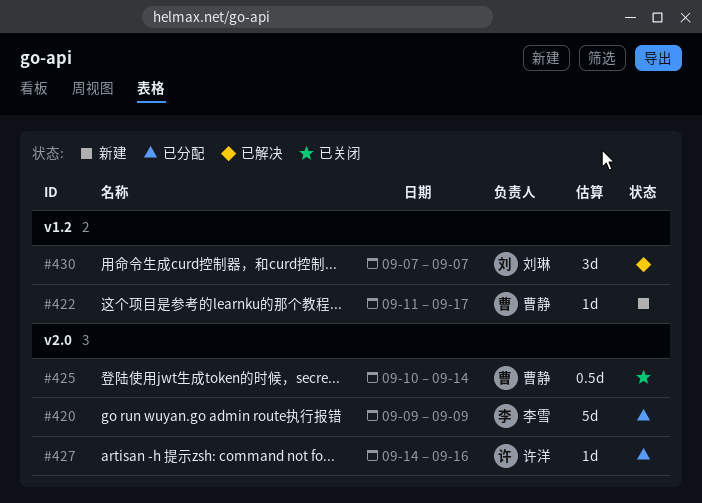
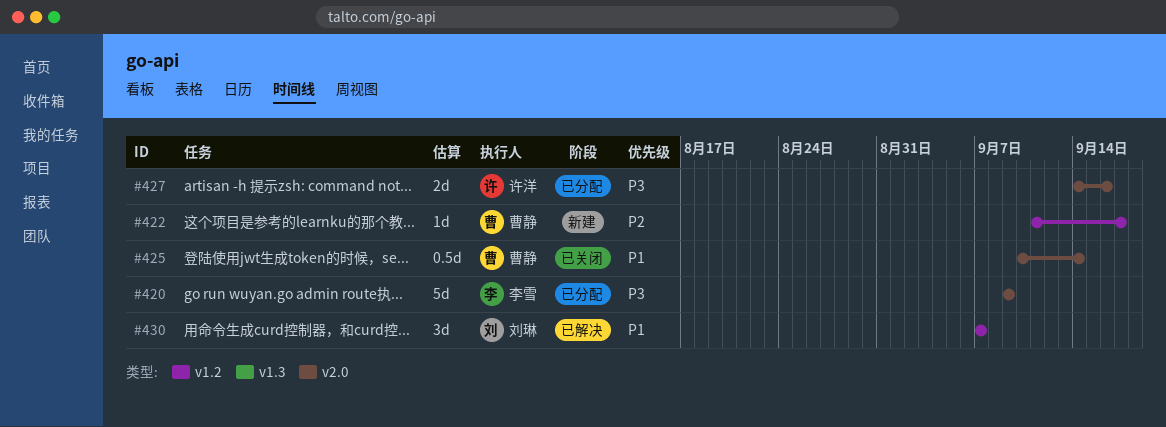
#427, estimate: 1d -> 2d

